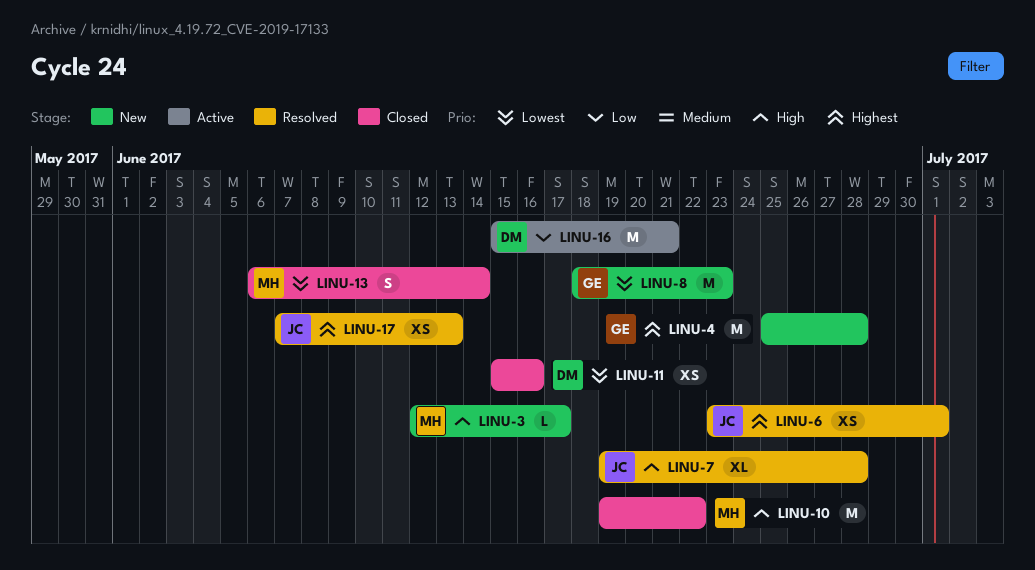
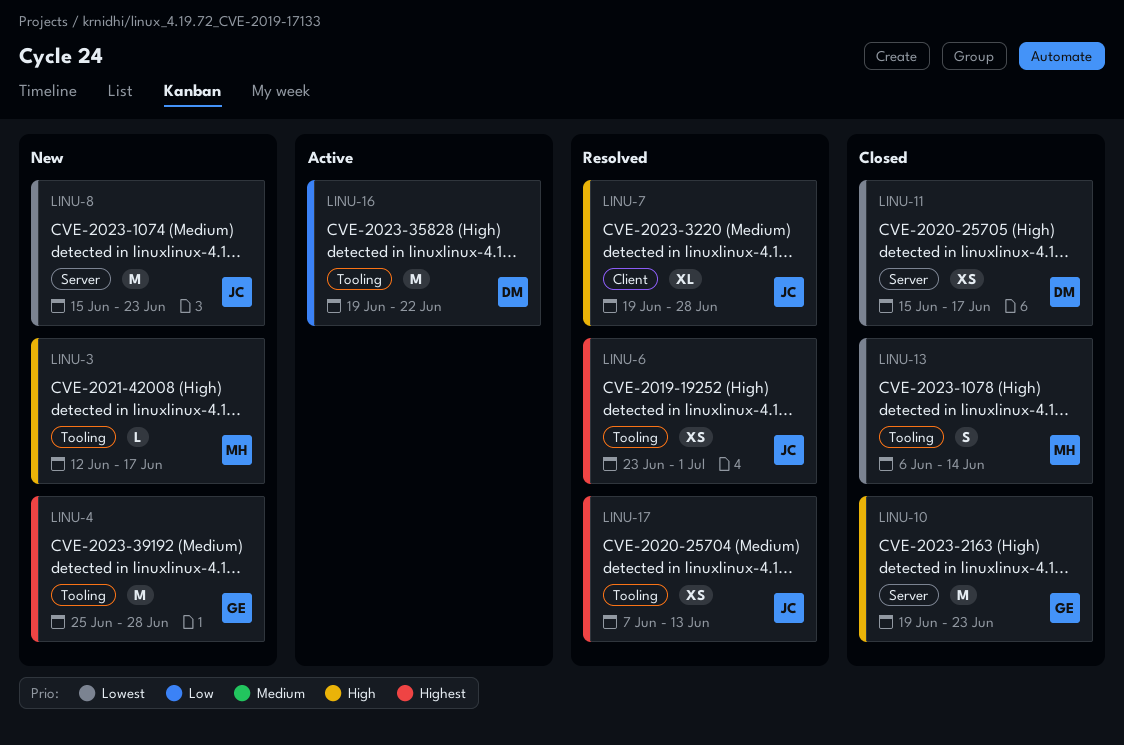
LINU-8, owner: GE -> JC
LINU-8, start: Jun 18 -> Jun 15
LINU-10, owner: MH -> GE
LINU-10, due: Jun 22 -> Jun 23
LINU-11, due: Jun 16 -> Jun 17
LINU-16, start: Jun 15 -> Jun 19
LINU-16, due: Jun 21 -> Jun 22

